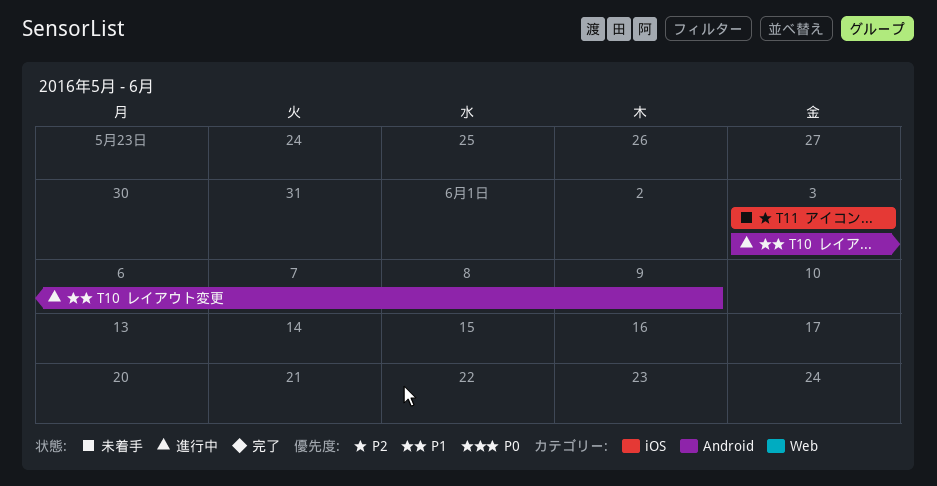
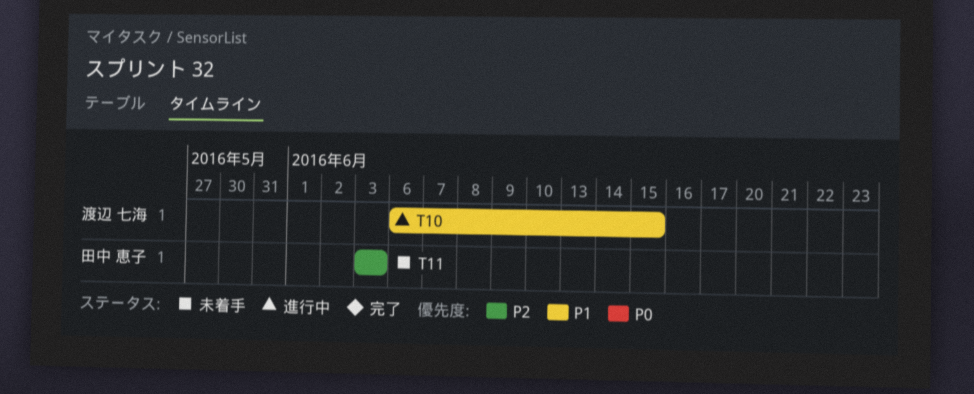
T10, start: Jun 3 -> Jun 6
T10, due: Jun 9 -> Jun 15

